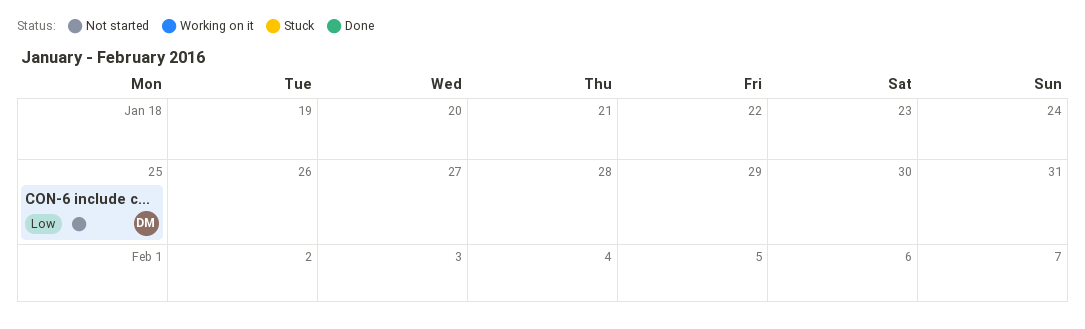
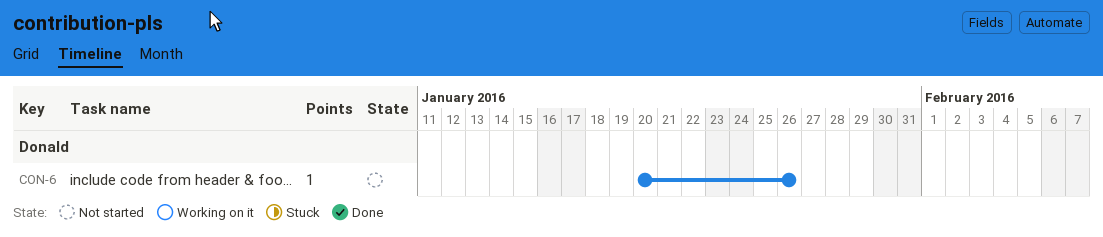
CON-6, due: Jan 25 -> Jan 26

